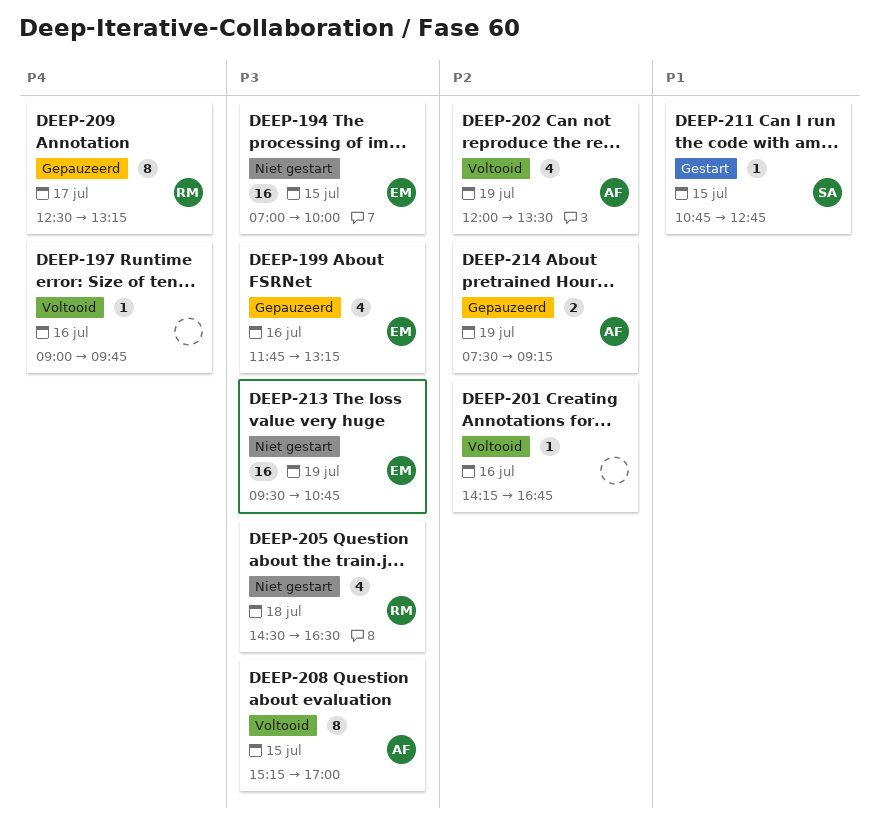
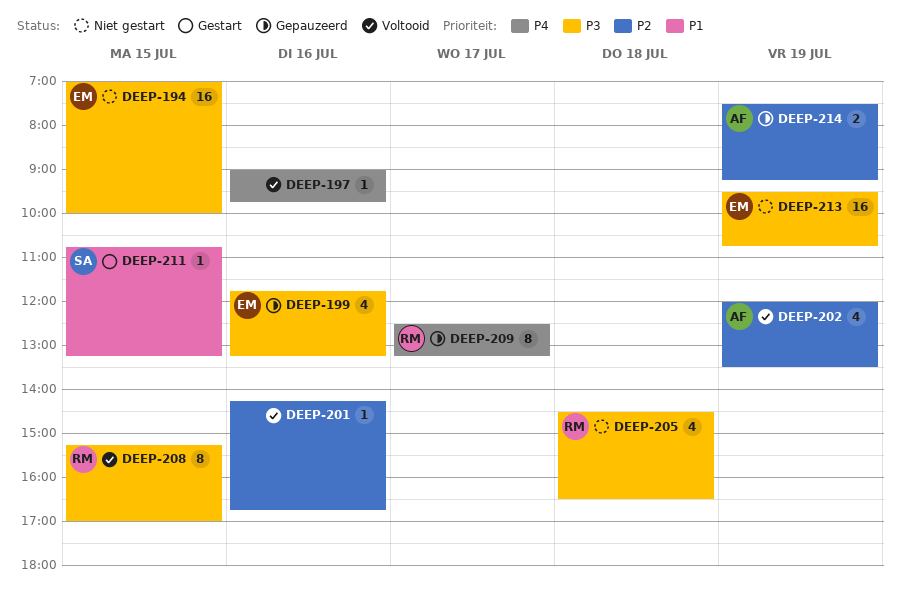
DEEP-208, owner: AF -> RM
DEEP-211, ends: 12:45 -> 13:15

